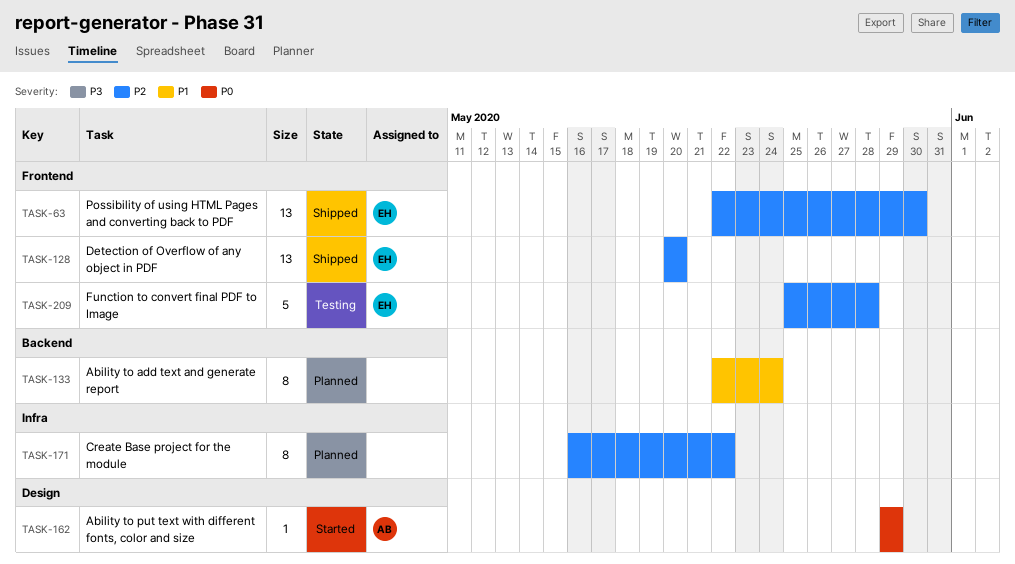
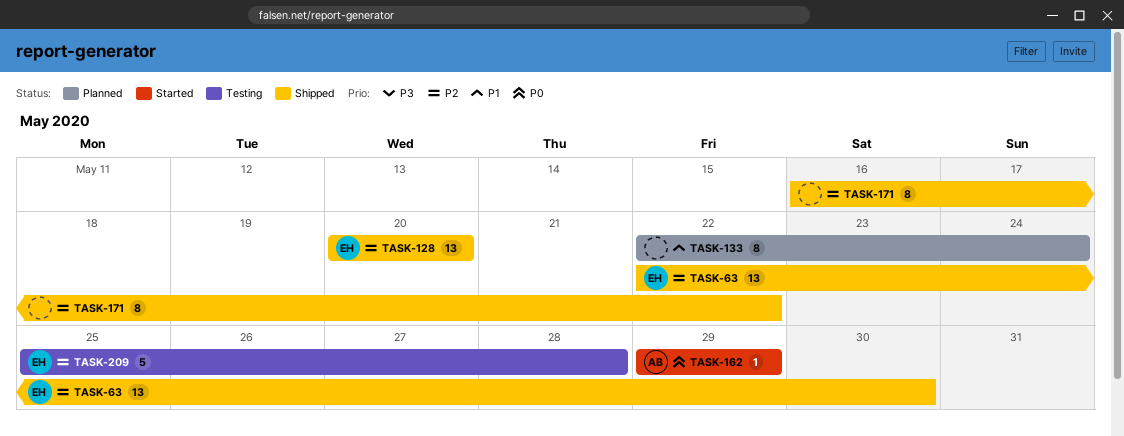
TASK-171, status: Planned -> Shipped

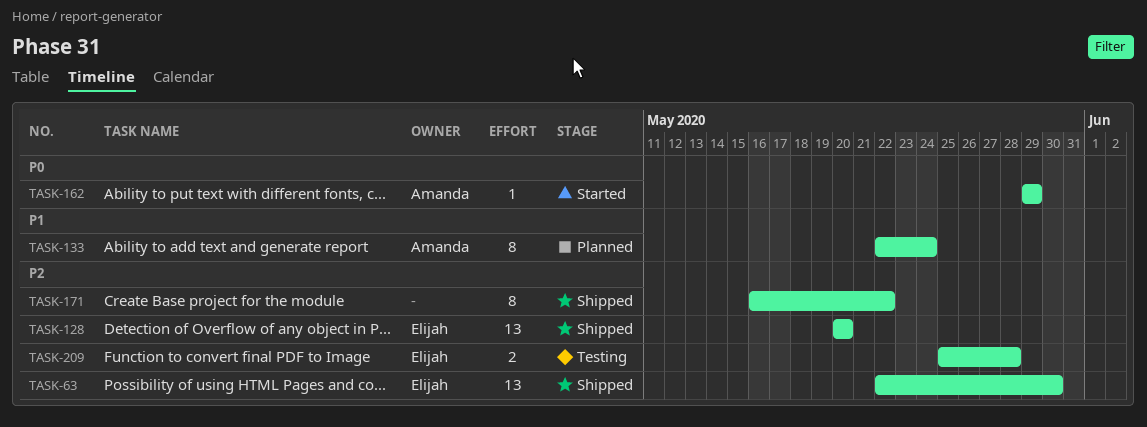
TASK-133, owner: none -> Amanda
TASK-209, estimate: 5 -> 2

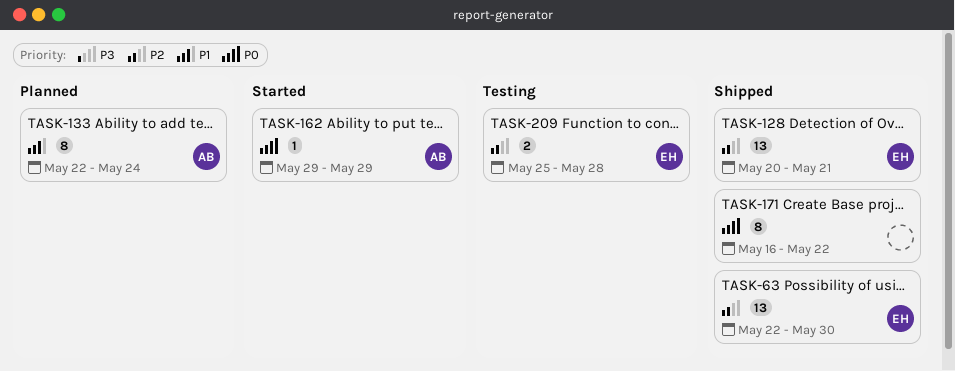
TASK-128, due: May 20 -> May 21
TASK-171, priority: P2 -> P0

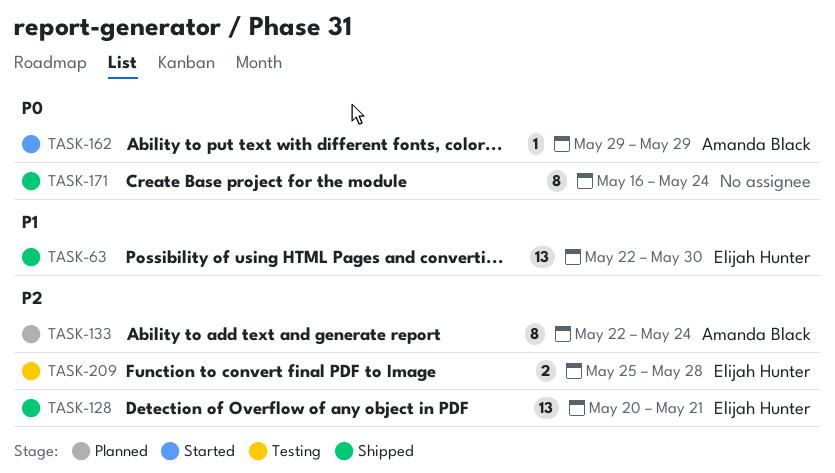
TASK-63, priority: P2 -> P1
TASK-133, priority: P1 -> P2
TASK-171, due: May 22 -> May 24

